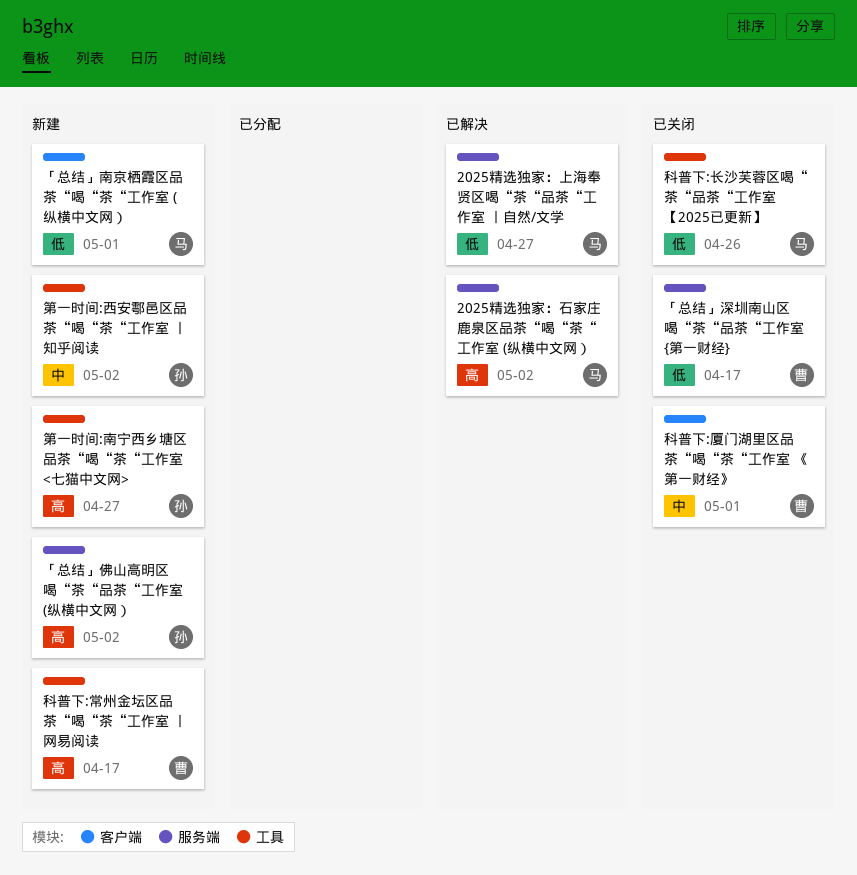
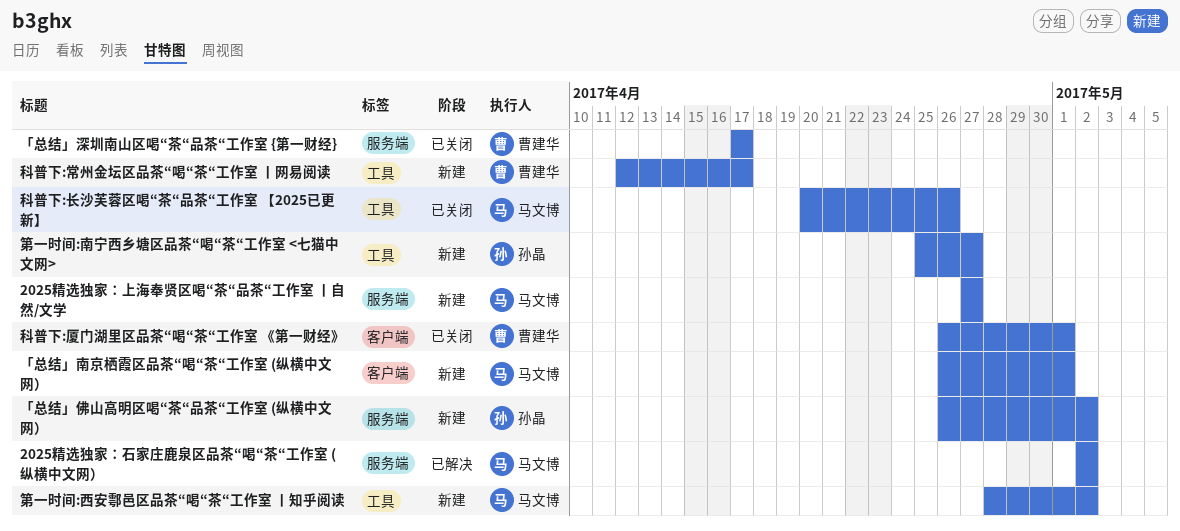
2025精选独家：上海奉贤区喝“茶“品茶“工作室 丨自然/文学, status: 已解决 -> 新建
第一时间:西安鄠邑区品茶“喝“茶“工作室 丨知乎阅读, owner: 孙晶 -> 马文博

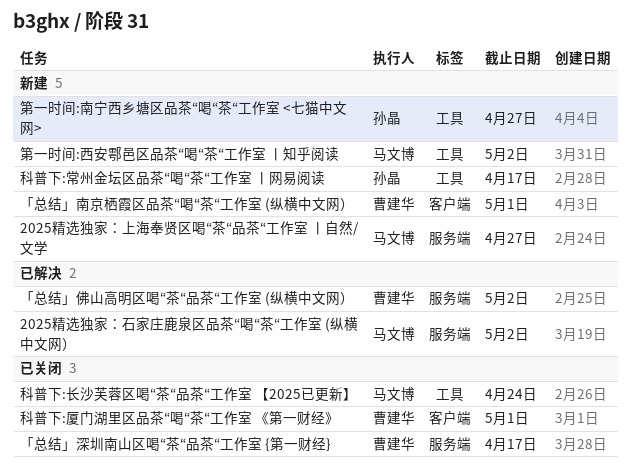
「总结」佛山高明区喝“茶“品茶“工作室 (纵横中文网）, status: 新建 -> 已解决
「总结」佛山高明区喝“茶“品茶“工作室 (纵横中文网）, owner: 孙晶 -> 曹建华
「总结」南京栖霞区品茶“喝“茶“工作室 (纵横中文网）, owner: 马文博 -> 曹建华
科普下:常州金坛区品茶“喝“茶“工作室 丨网易阅读, owner: 曹建华 -> 孙晶
科普下:长沙芙蓉区喝“茶“品茶“工作室 【2025已更新】, due: Apr 26 -> Apr 24

